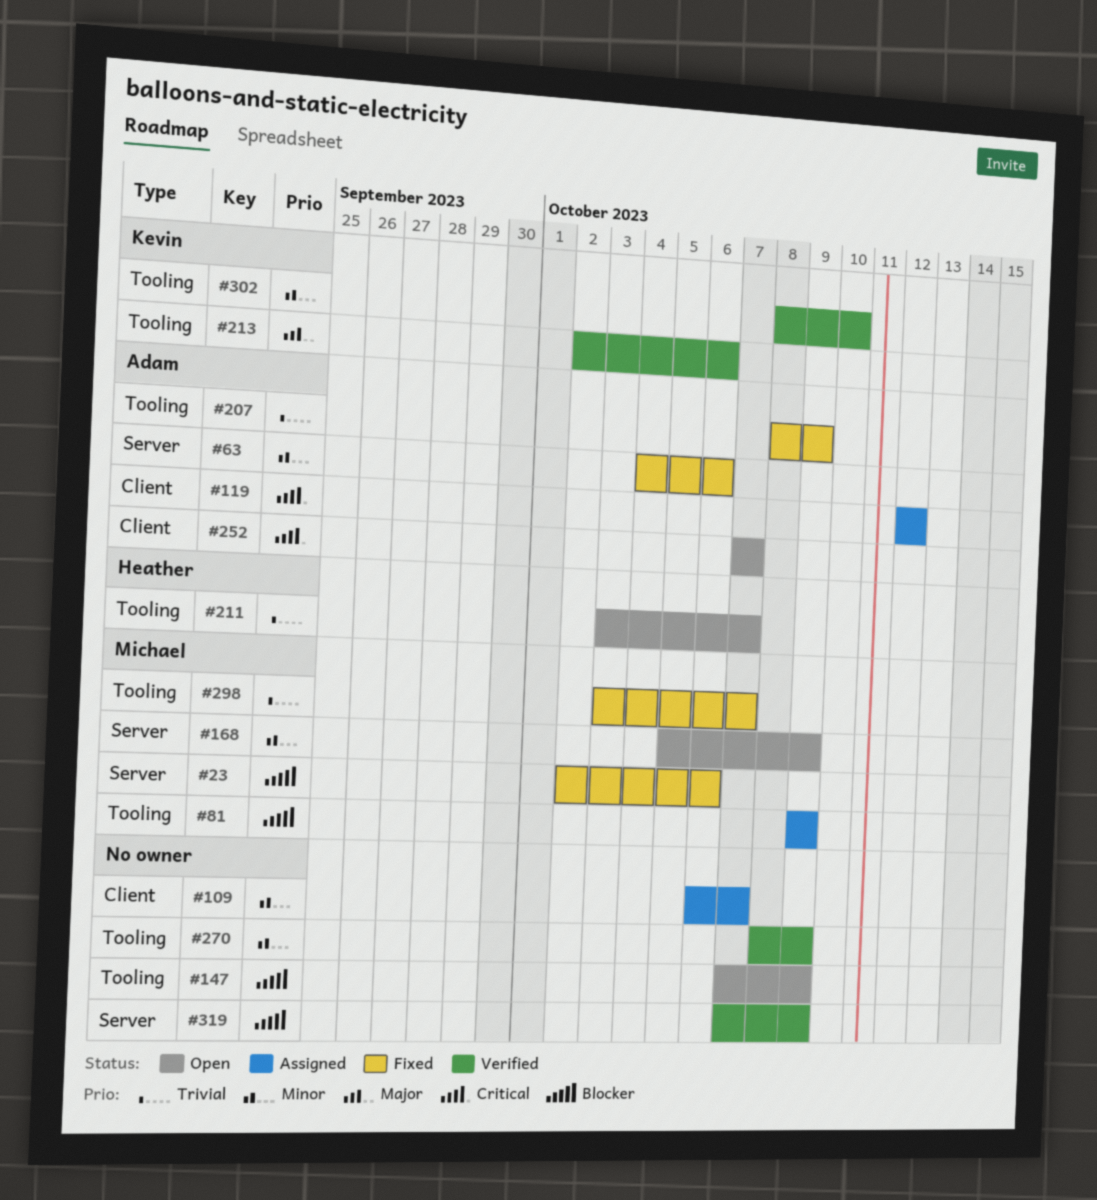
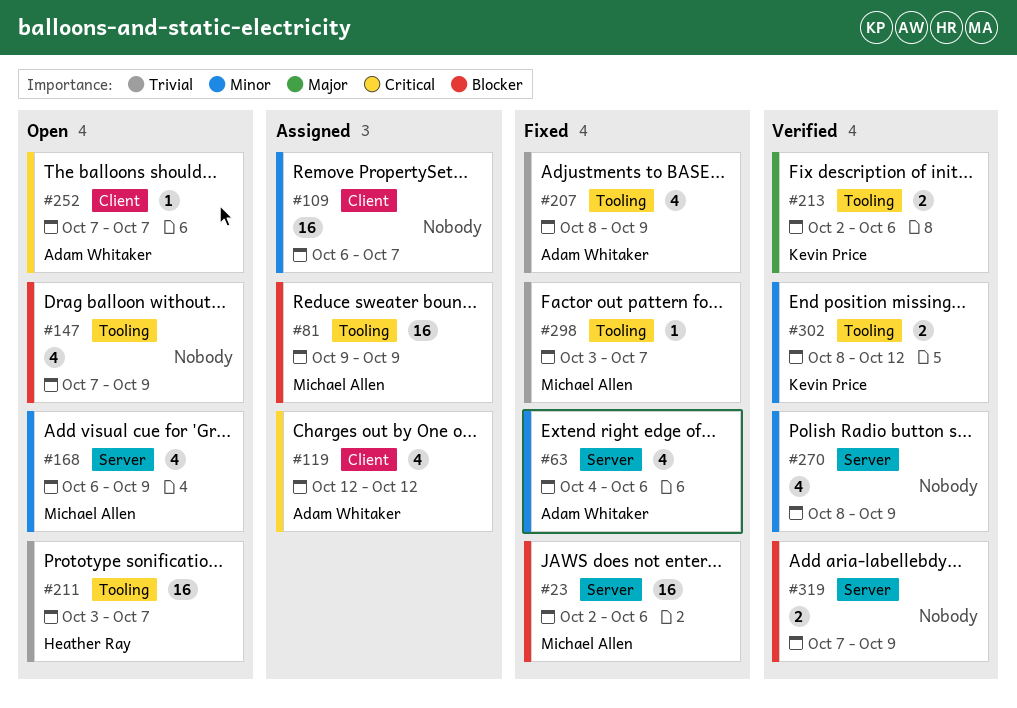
#168, start: Oct 5 -> Oct 6
#270, label: Tooling -> Server
#302, due: Oct 10 -> Oct 12

